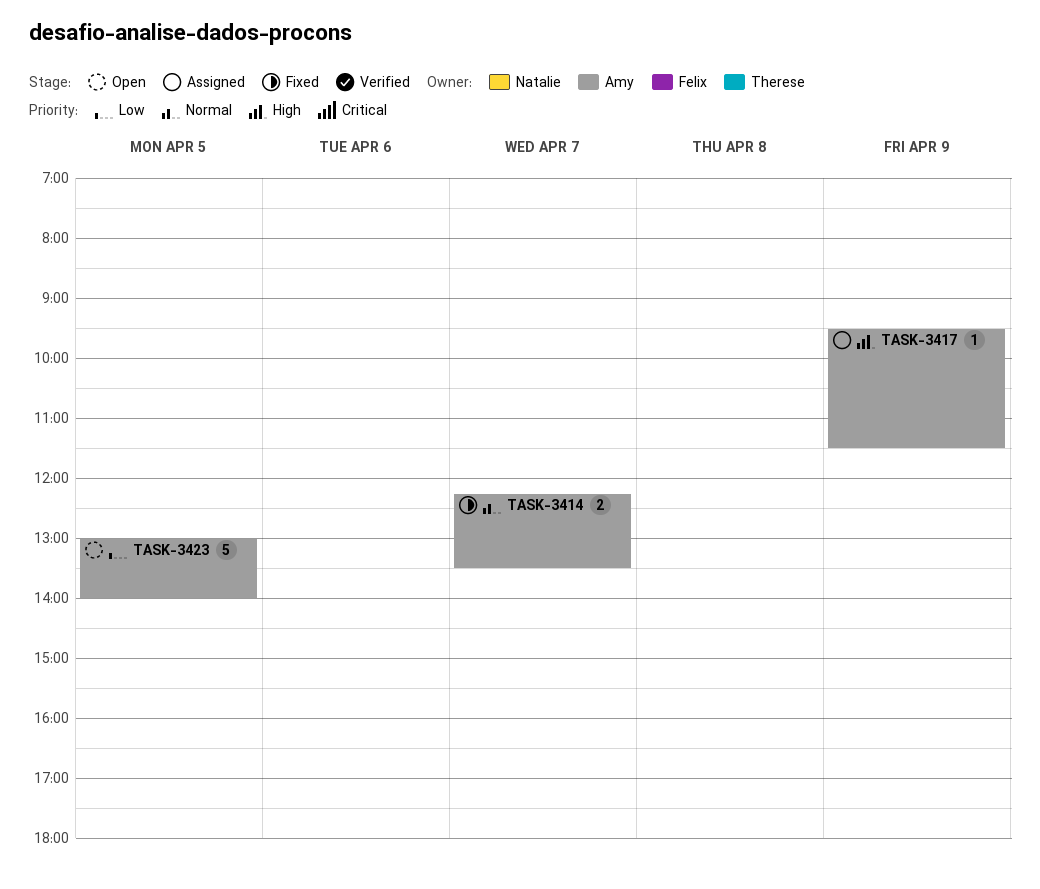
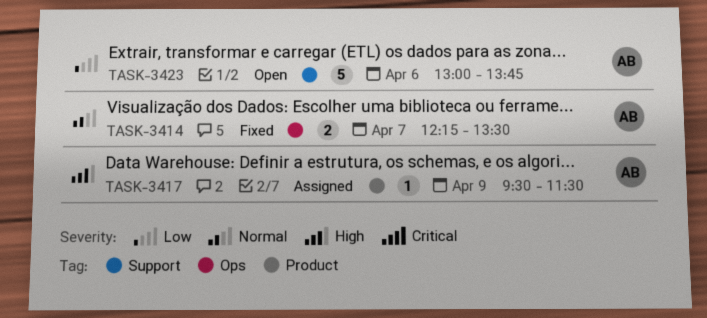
TASK-3423, day: Apr 5 -> Apr 6
TASK-3423, ends: 14:00 -> 13:45

